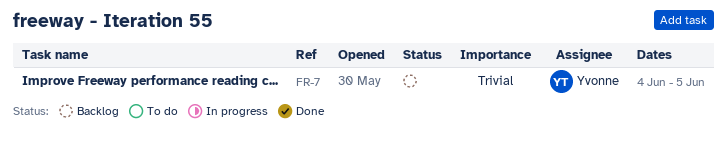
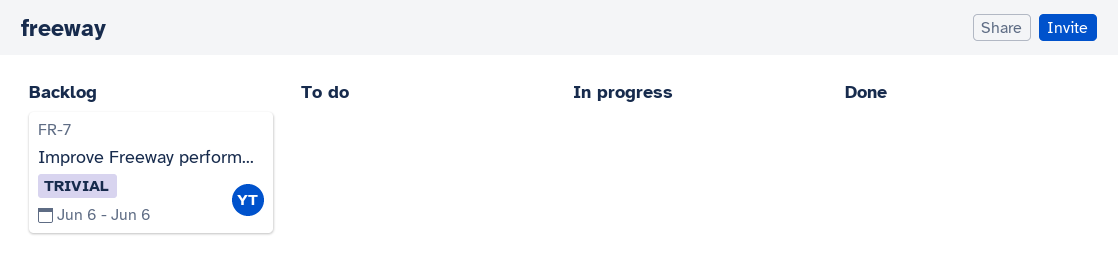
FR-7, start: Jun 4 -> Jun 6
FR-7, due: Jun 5 -> Jun 6

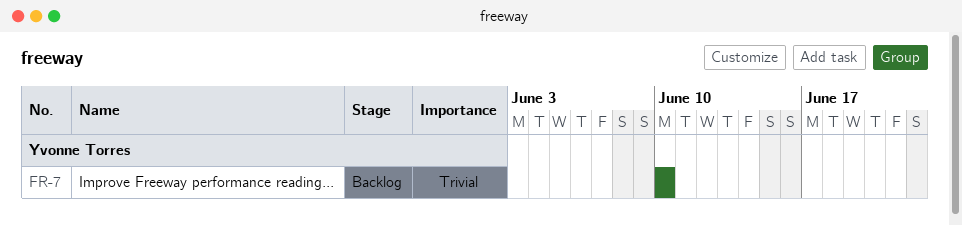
FR-7, start: Jun 6 -> Jun 10
FR-7, due: Jun 6 -> Jun 10

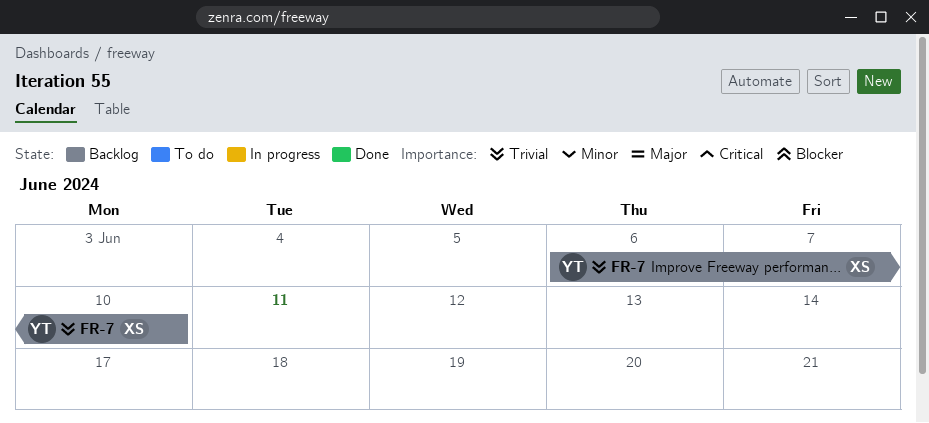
FR-7, start: Jun 10 -> Jun 6

